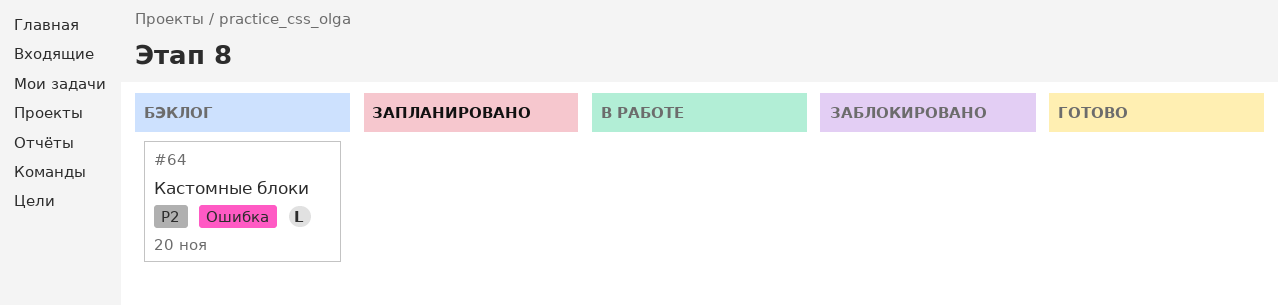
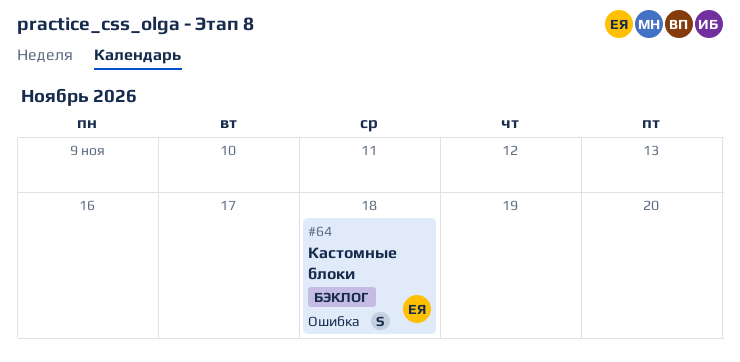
#64, estimate: L -> S
#64, due: Nov 20 -> Nov 18

